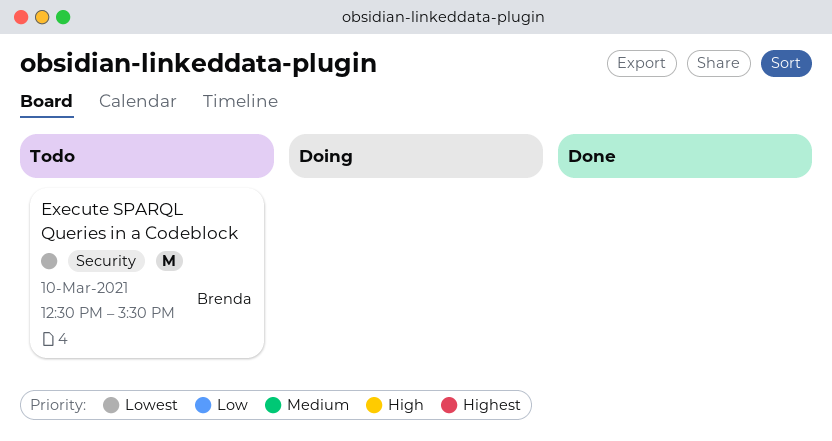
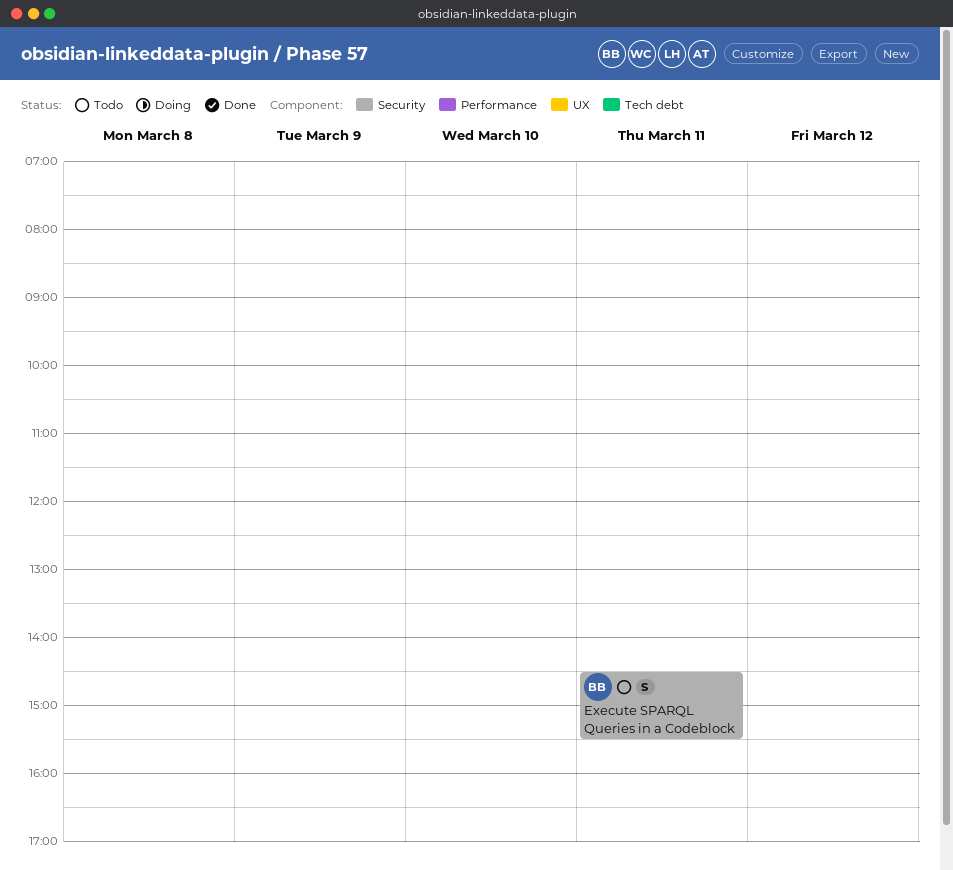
Execute SPARQL Queries in a Codeblock, estimate: M -> S
Execute SPARQL Queries in a Codeblock, day: Mar 10 -> Mar 11
Execute SPARQL Queries in a Codeblock, begins: 12:30 -> 14:30

